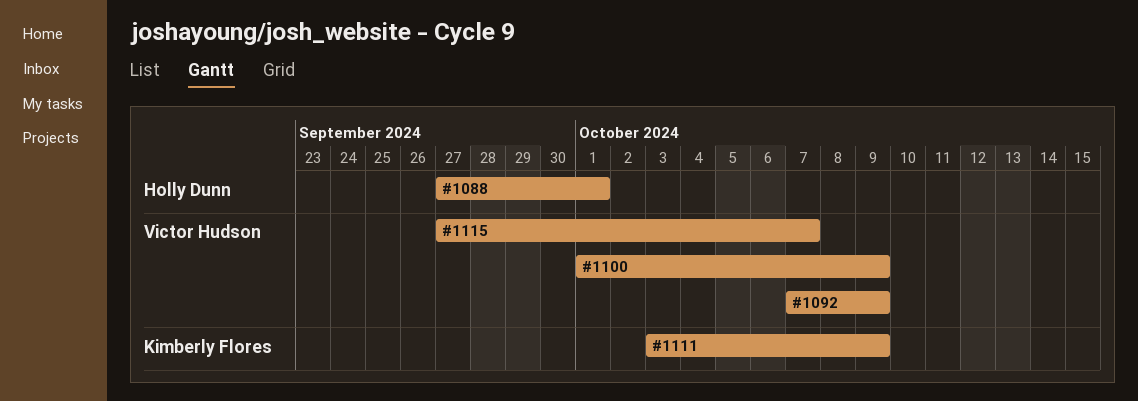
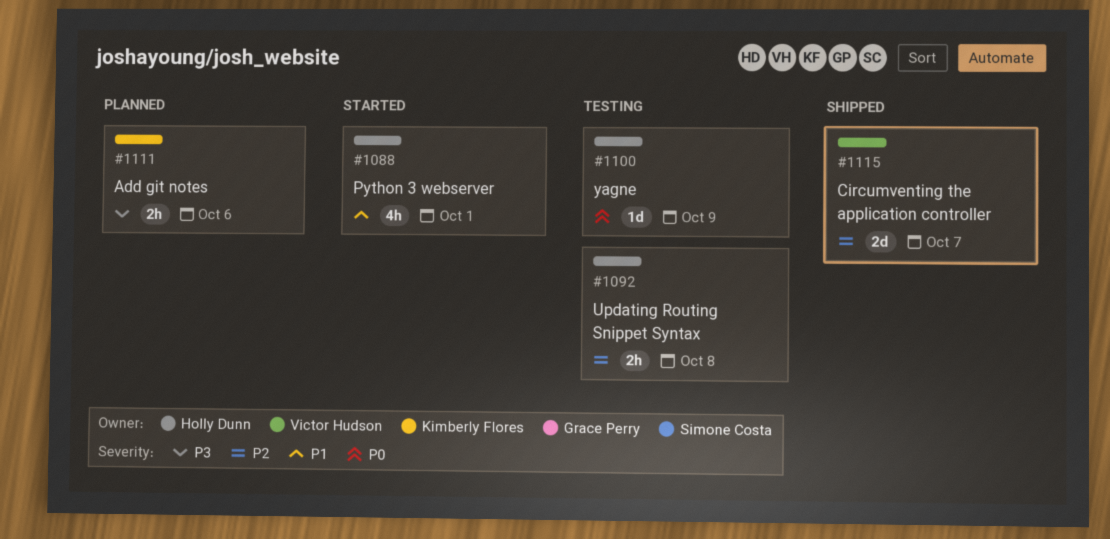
#1092, owner: Victor Hudson -> Holly Dunn
#1092, due: Oct 9 -> Oct 8
#1100, owner: Victor Hudson -> Holly Dunn
#1111, due: Oct 9 -> Oct 6

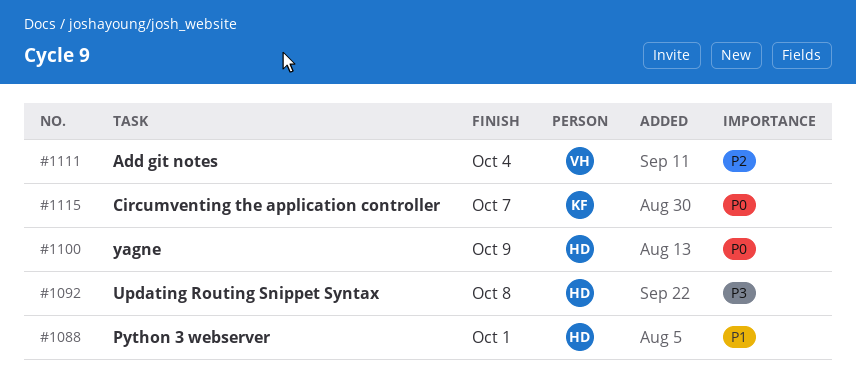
#1092, priority: P2 -> P3
#1111, owner: Kimberly Flores -> Victor Hudson
#1111, priority: P3 -> P2
#1111, due: Oct 6 -> Oct 4
#1115, owner: Victor Hudson -> Kimberly Flores
#1115, priority: P2 -> P0

